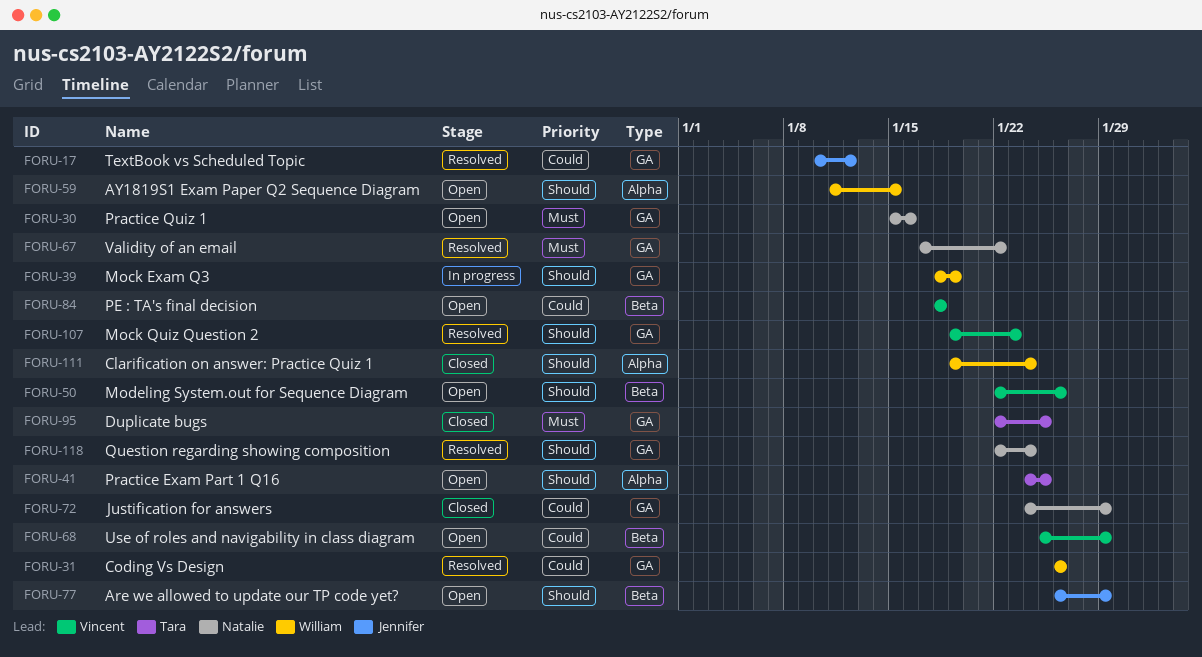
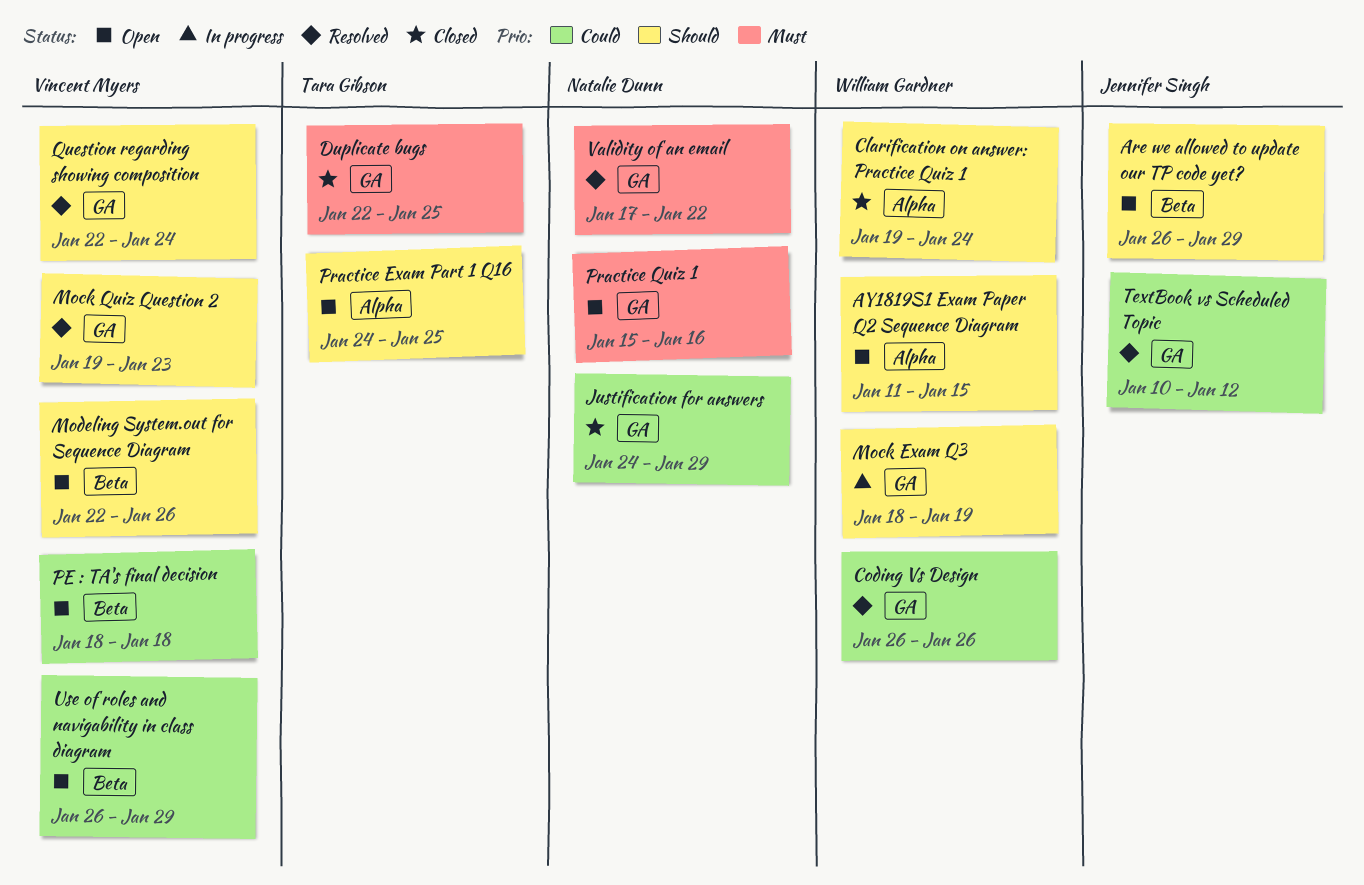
Question regarding showing composition, owner: Natalie Dunn -> Vincent Myers
Use of roles and navigability in class diagram, start: Jan 25 -> Jan 26

